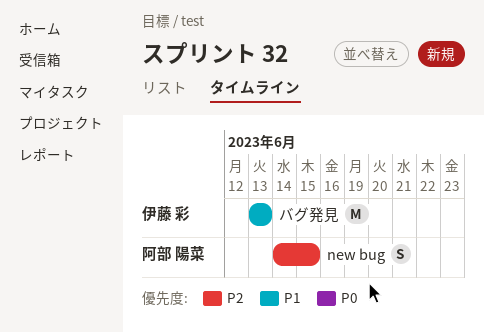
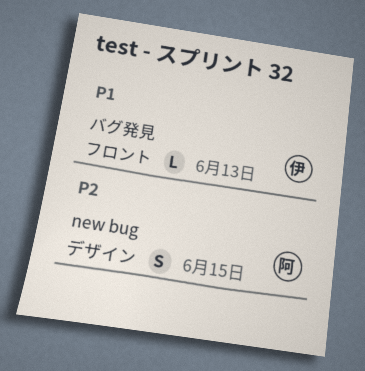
バグ発見, estimate: M -> L

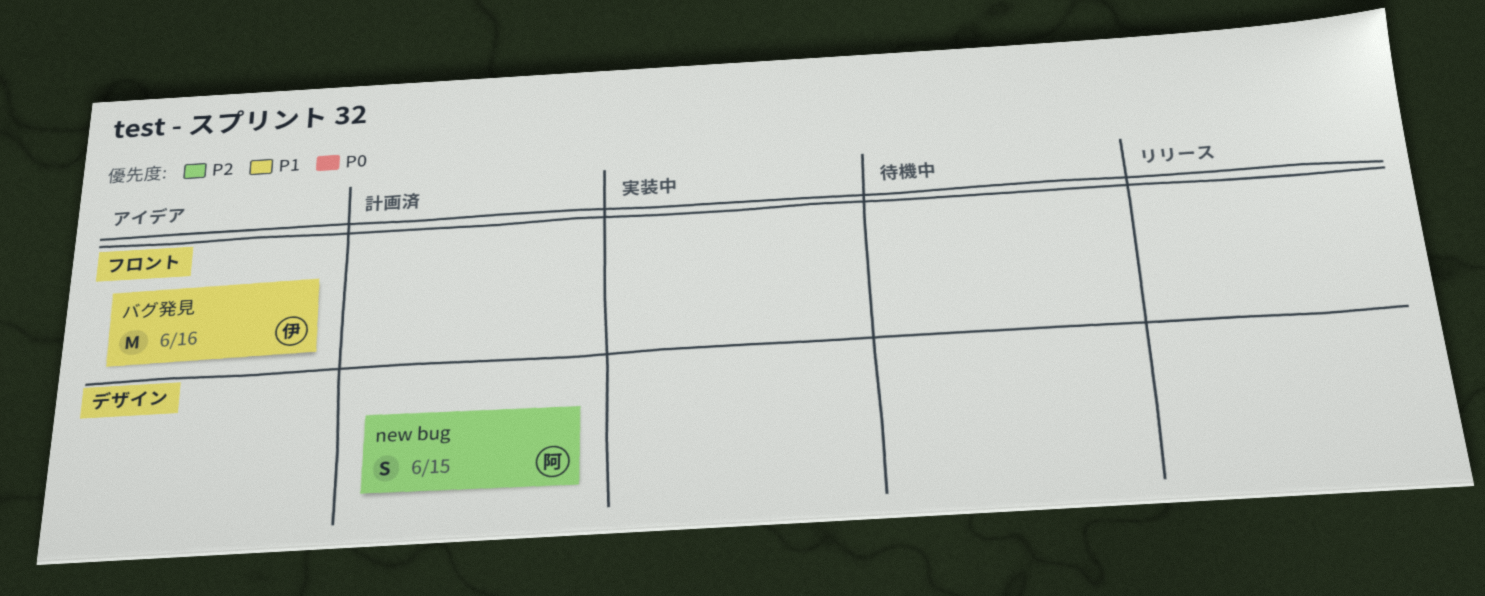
バグ発見, estimate: L -> M
バグ発見, due: Jun 13 -> Jun 16

